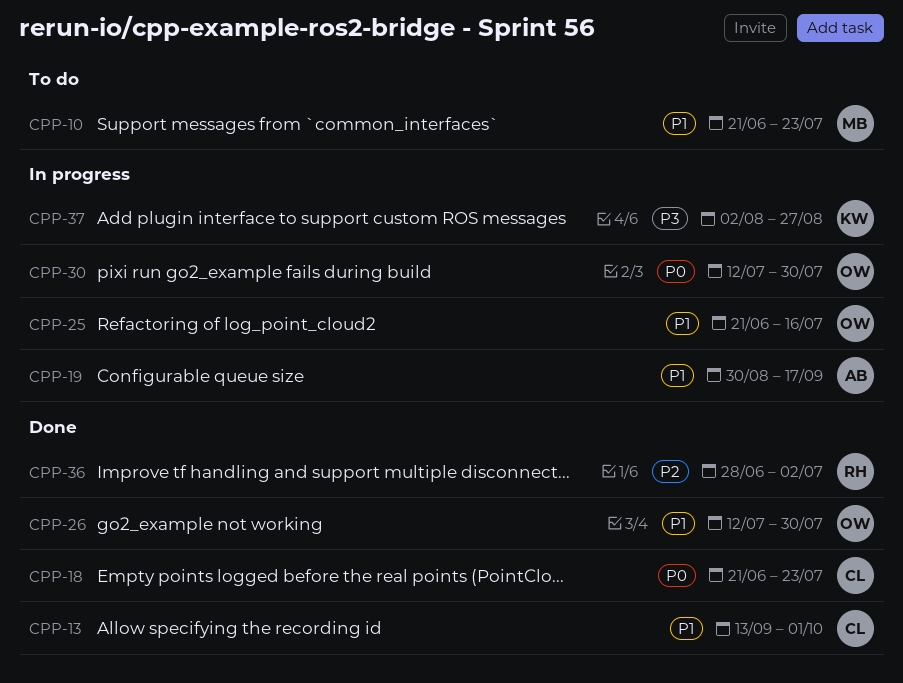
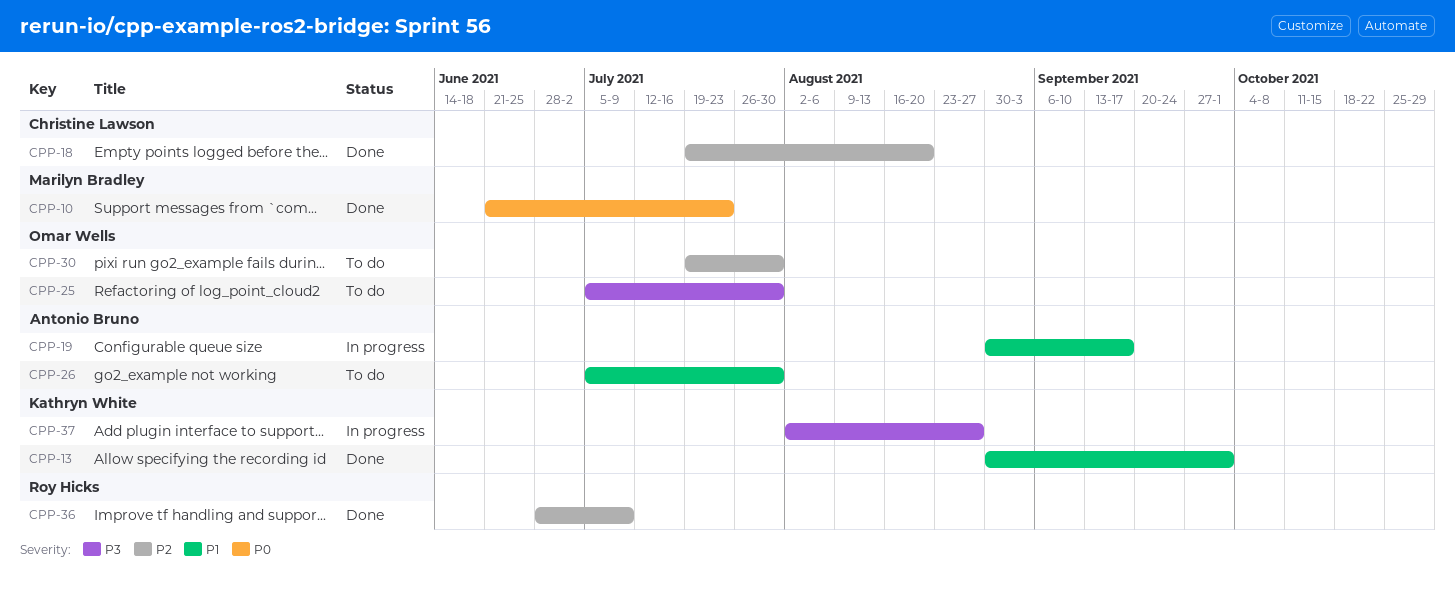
CPP-10, status: To do -> Done
CPP-10, priority: P1 -> P0
CPP-13, owner: Christine Lawson -> Kathryn White
CPP-13, start: Sep 13 -> Aug 30
CPP-18, priority: P0 -> P2
CPP-18, start: Jun 21 -> Jul 19
CPP-18, due: Jul 23 -> Aug 20
CPP-25, status: In progress -> To do
CPP-25, priority: P1 -> P3
CPP-25, start: Jun 21 -> Jul 5
CPP-25, due: Jul 16 -> Jul 30
CPP-26, status: Done -> To do
CPP-26, owner: Omar Wells -> Antonio Bruno
CPP-26, start: Jul 12 -> Jul 5
CPP-30, status: In progress -> To do
CPP-30, priority: P0 -> P2
CPP-30, start: Jul 12 -> Jul 19
CPP-36, due: Jul 2 -> Jul 9

